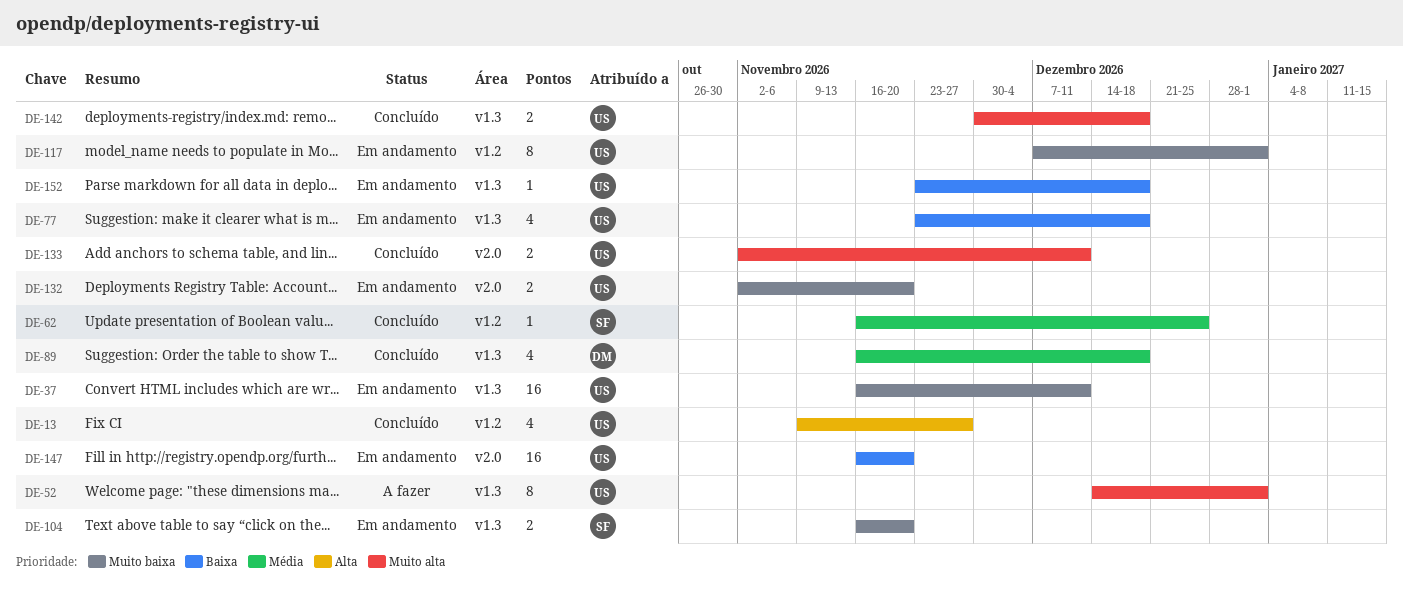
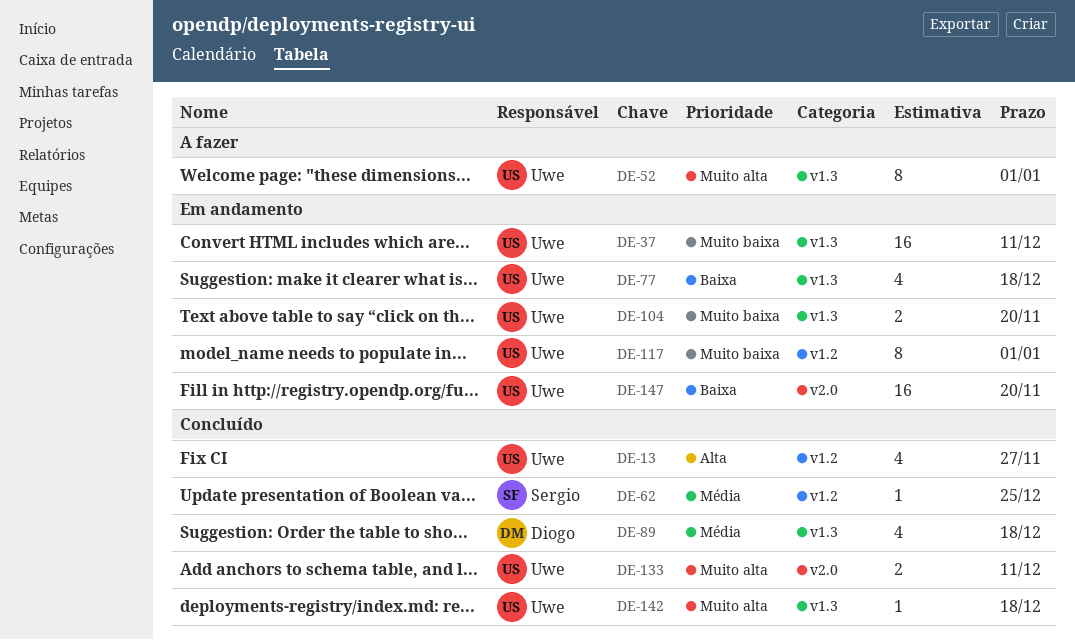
DE-104, owner: Sergio -> Uwe
DE-132: present -> none
DE-142, estimate: 2 -> 1
DE-152: present -> none

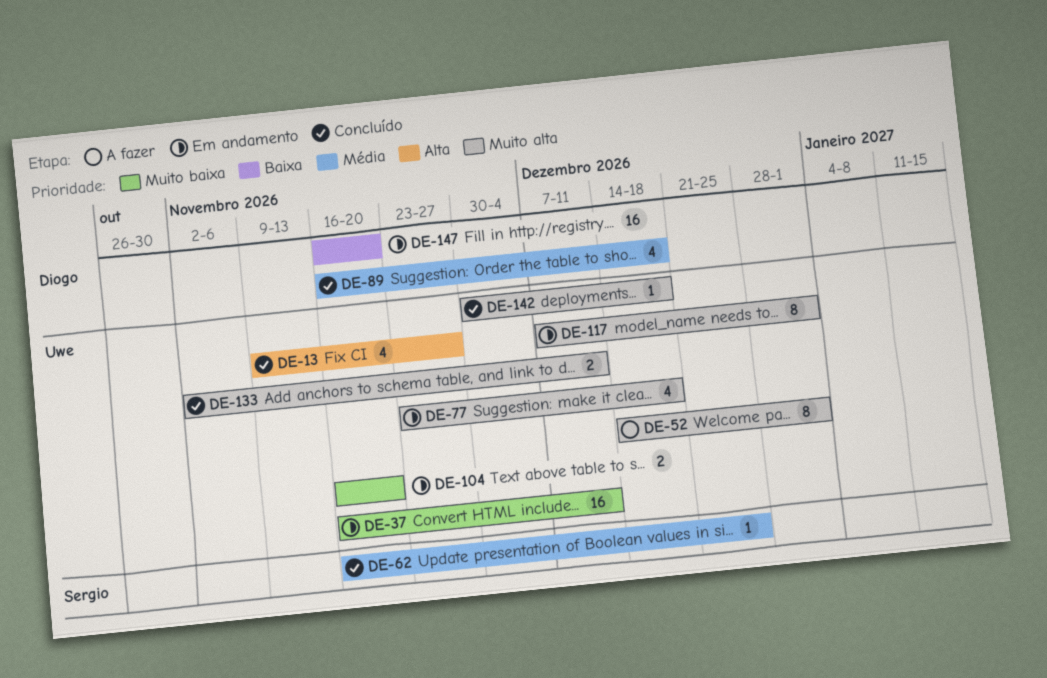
DE-77, priority: Baixa -> Muito alta
DE-117, priority: Muito baixa -> Muito alta
DE-147, owner: Uwe -> Diogo

